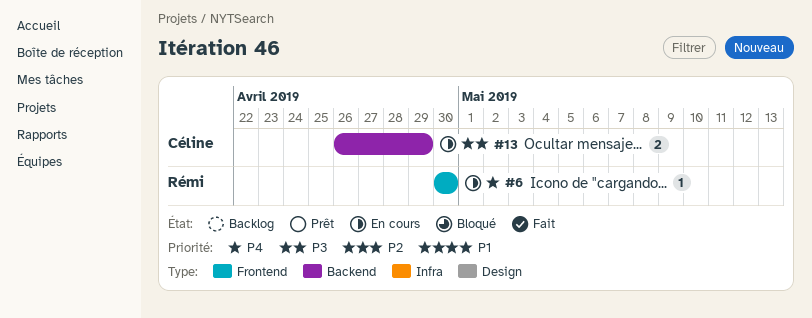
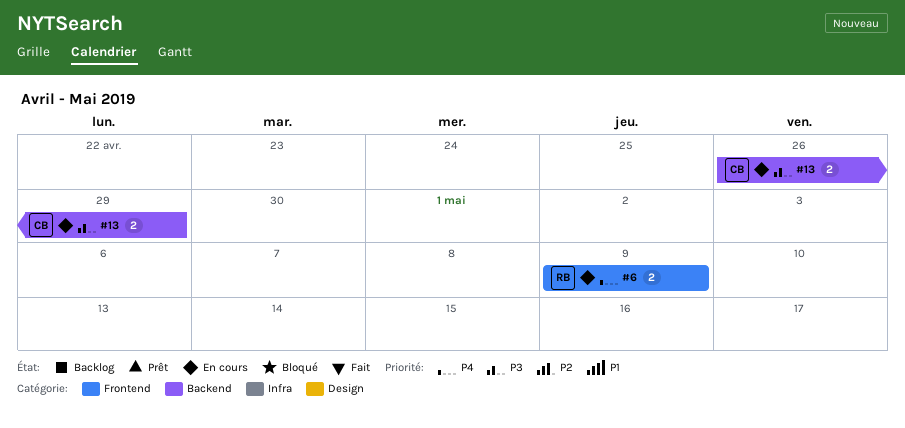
#6, estimate: 1 -> 2
#6, start: Apr 30 -> May 9
#6, due: Apr 30 -> May 9

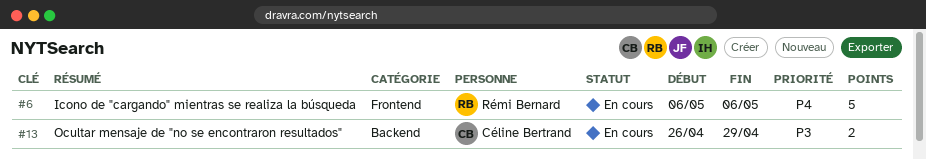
#6, estimate: 2 -> 5
#6, start: May 9 -> May 6
#6, due: May 9 -> May 6

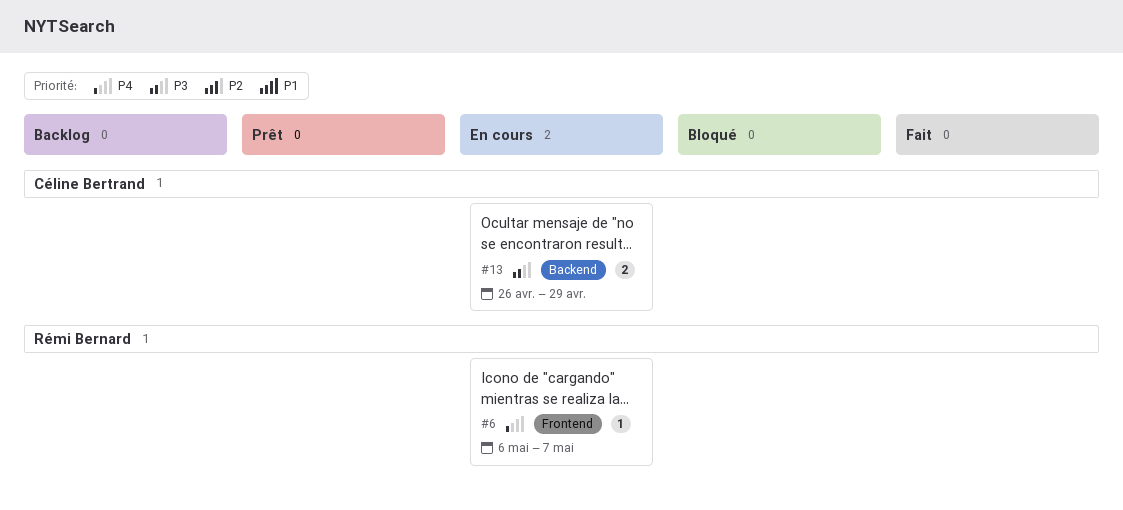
#6, estimate: 5 -> 1
#6, due: May 6 -> May 7

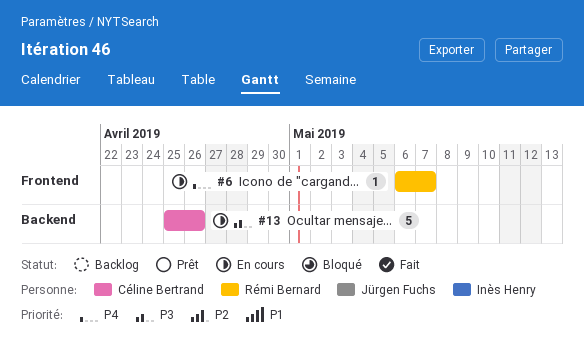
#13, estimate: 2 -> 5
#13, start: Apr 26 -> Apr 25
#13, due: Apr 29 -> Apr 26

